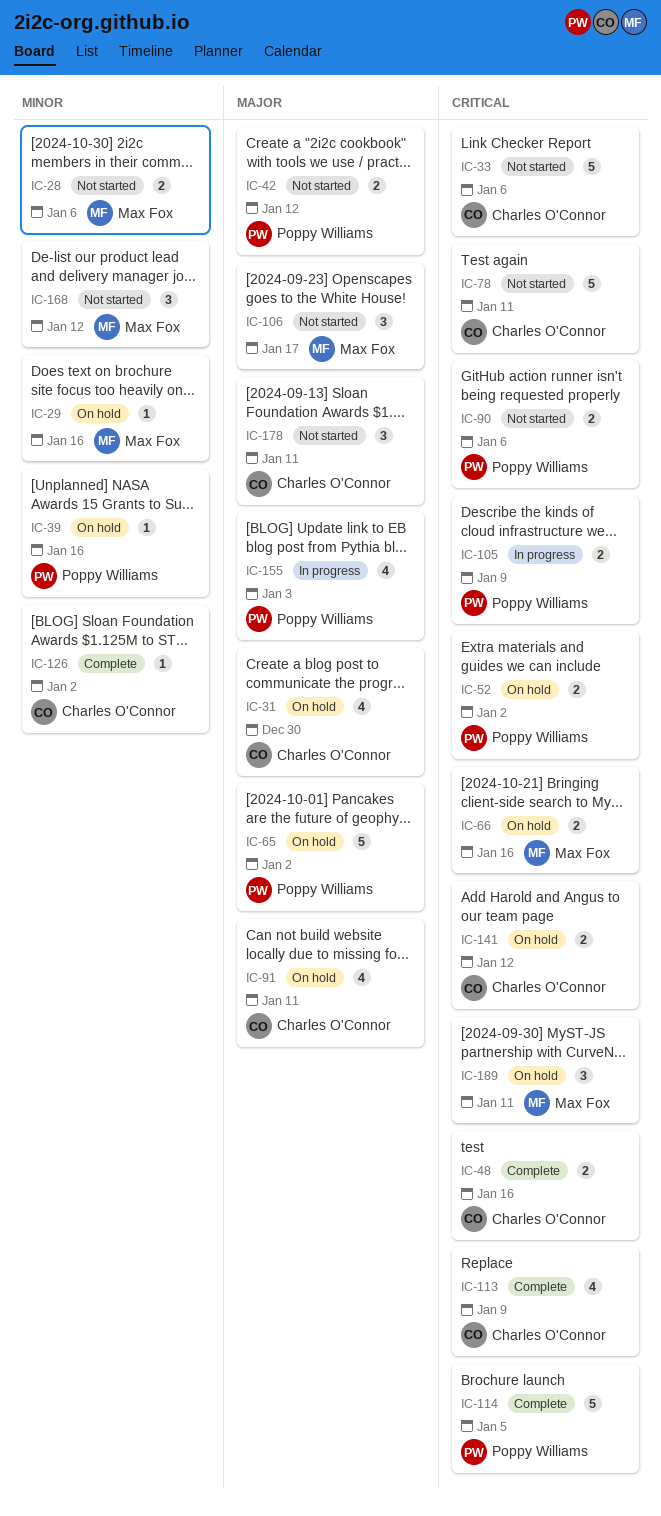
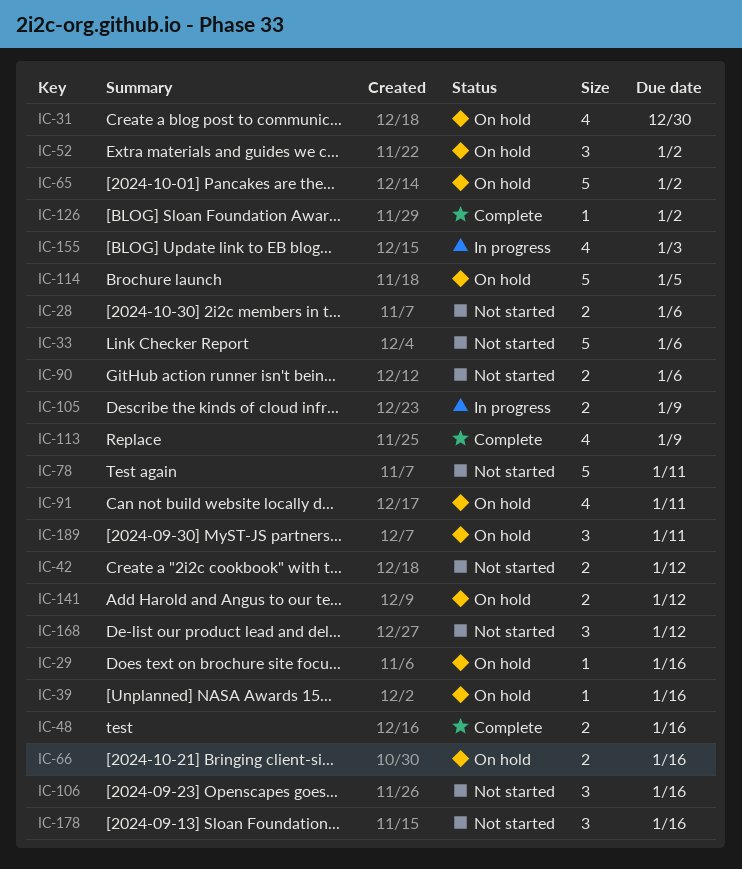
IC-52, estimate: 2 -> 3
IC-106, due: Jan 17 -> Jan 16
IC-114, status: Complete -> On hold
IC-178, due: Jan 11 -> Jan 16

